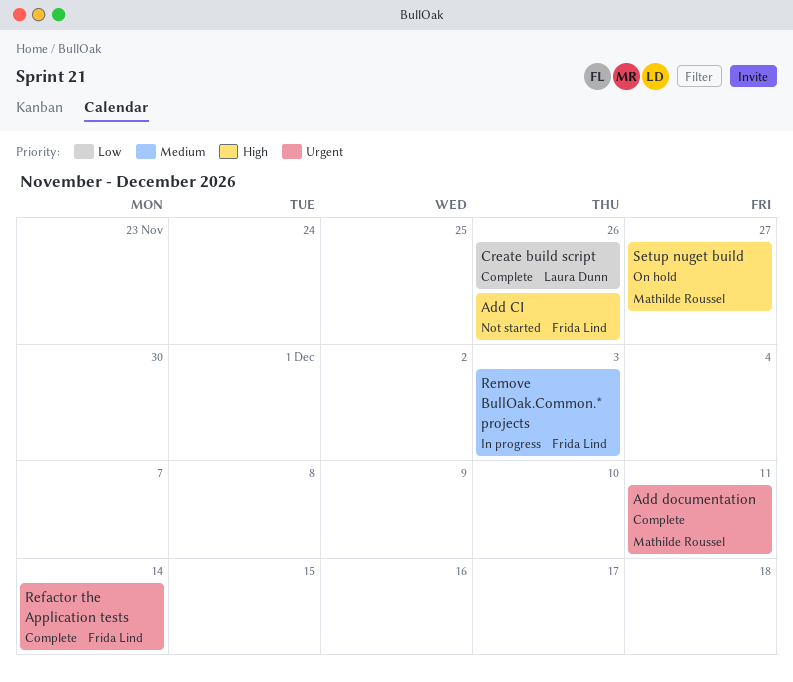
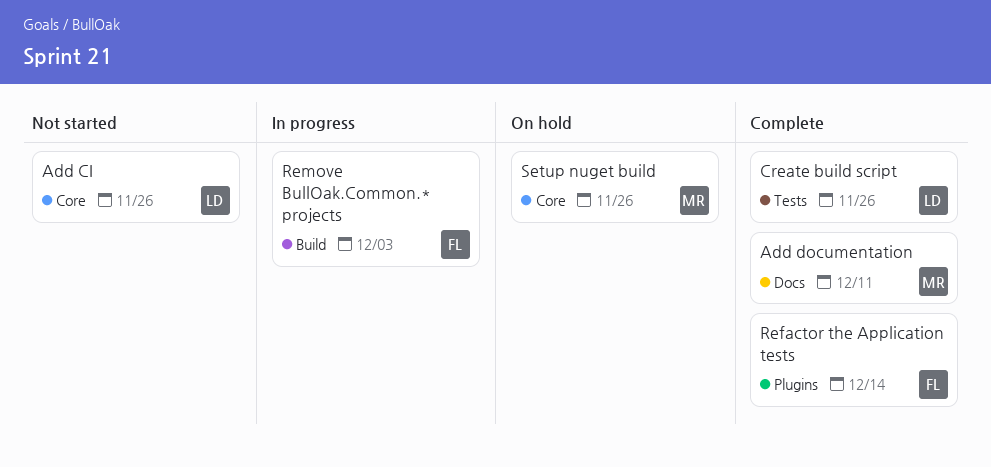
Add CI, owner: Frida Lind -> Laura Dunn
Setup nuget build, due: Nov 27 -> Nov 26

